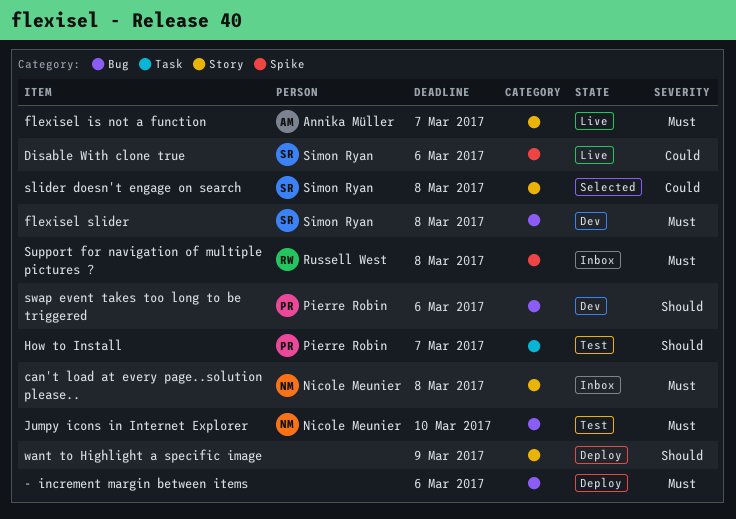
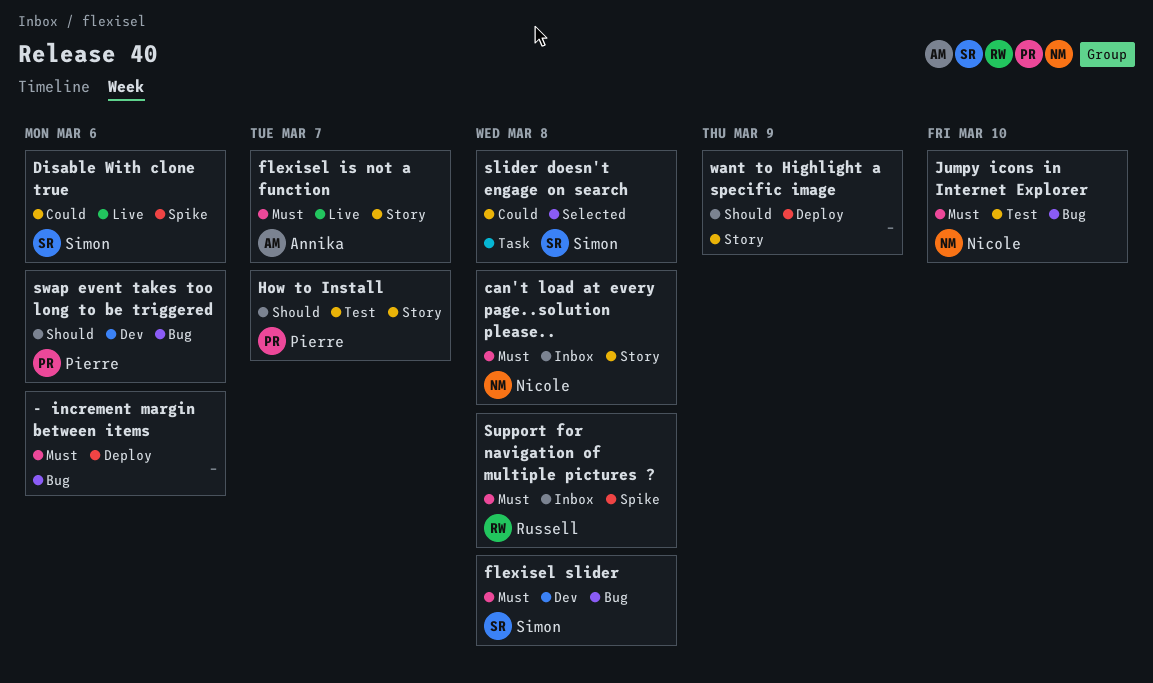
How to Install, label: Task -> Story
slider doesn't engage on search, label: Story -> Task

